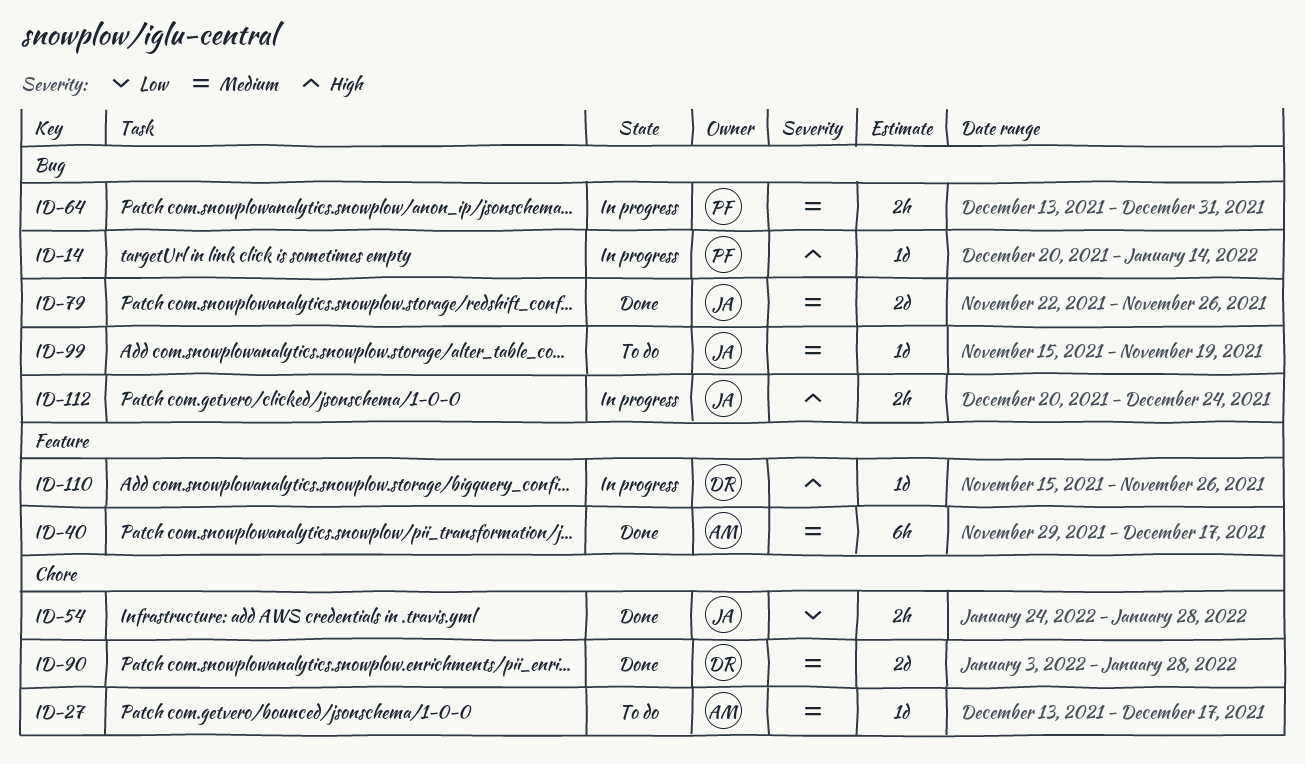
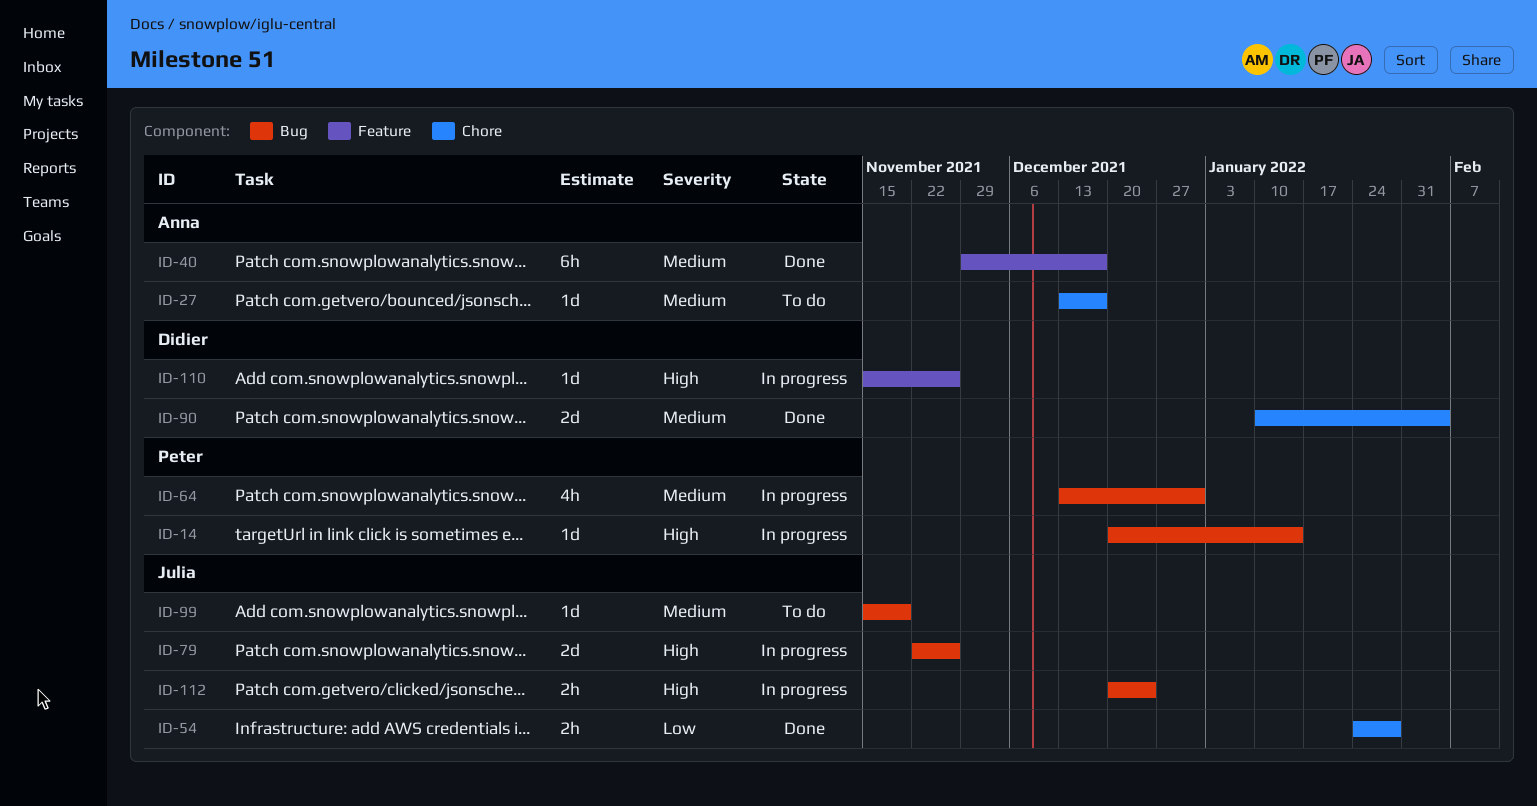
ID-64, estimate: 2h -> 4h
ID-79, status: Done -> In progress
ID-79, priority: Medium -> High
ID-90, start: Jan 3 -> Jan 10
ID-90, due: Jan 28 -> Feb 4

